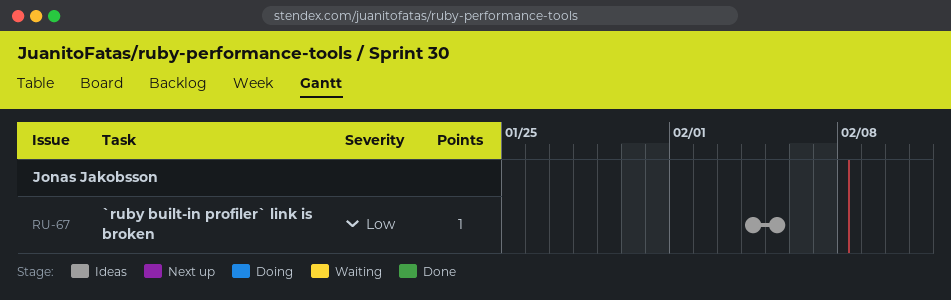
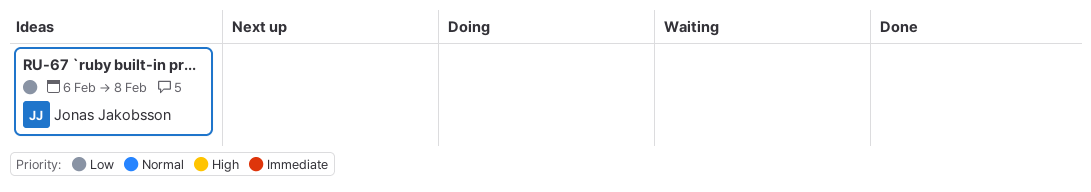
RU-67, start: Feb 4 -> Feb 6
RU-67, due: Feb 5 -> Feb 8

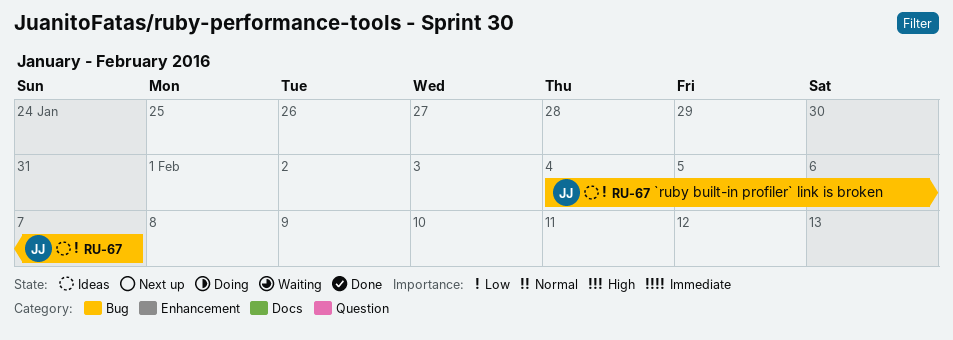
RU-67, start: Feb 6 -> Feb 4
RU-67, due: Feb 8 -> Feb 7

